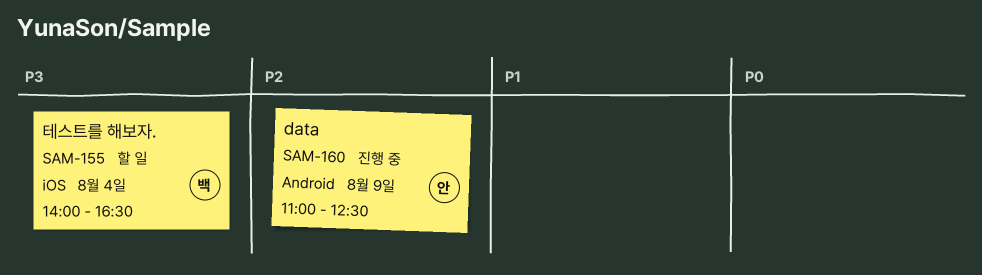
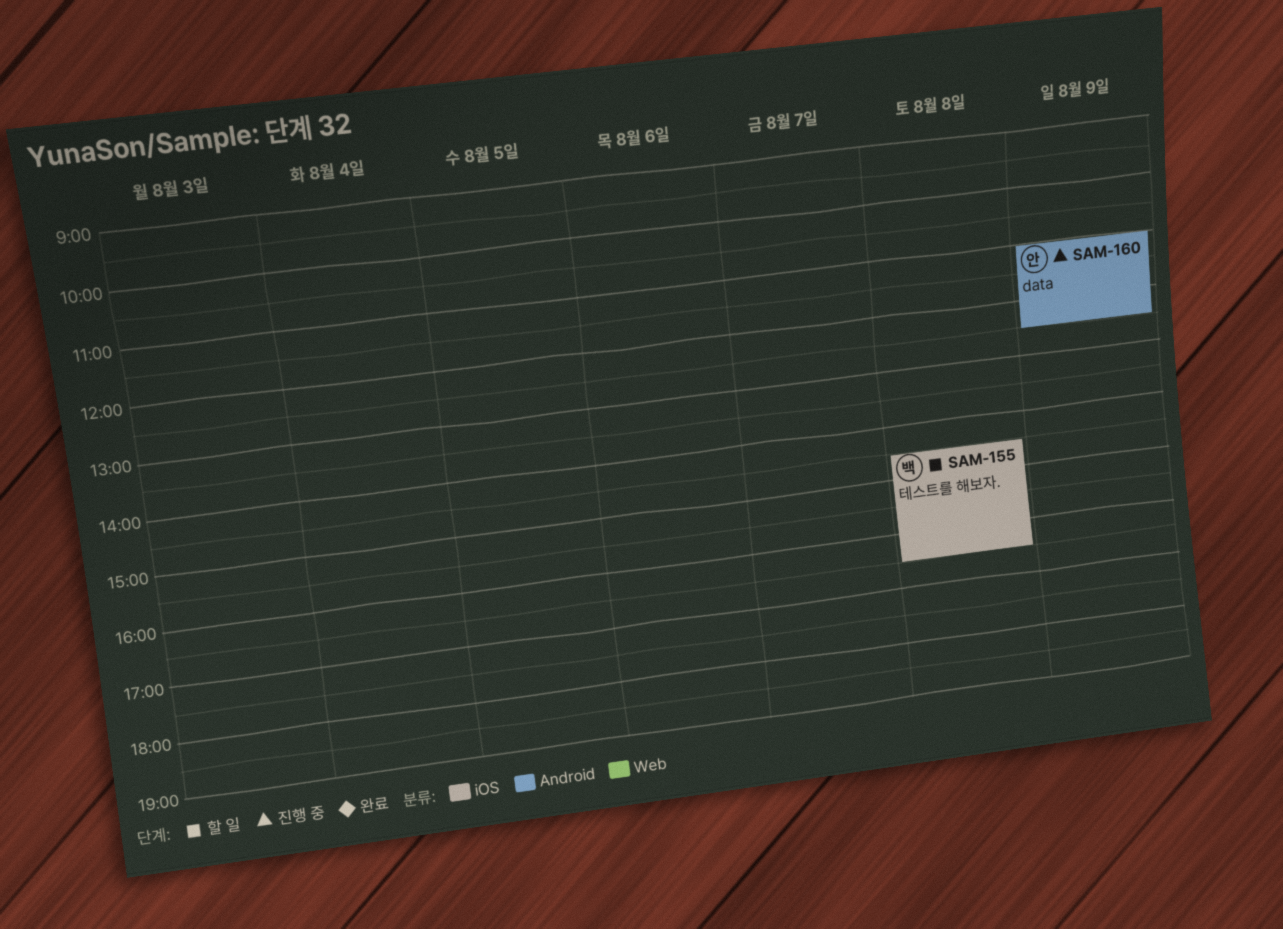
SAM-155, day: Aug 4 -> Aug 8
SAM-155, begins: 14:00 -> 14:30

